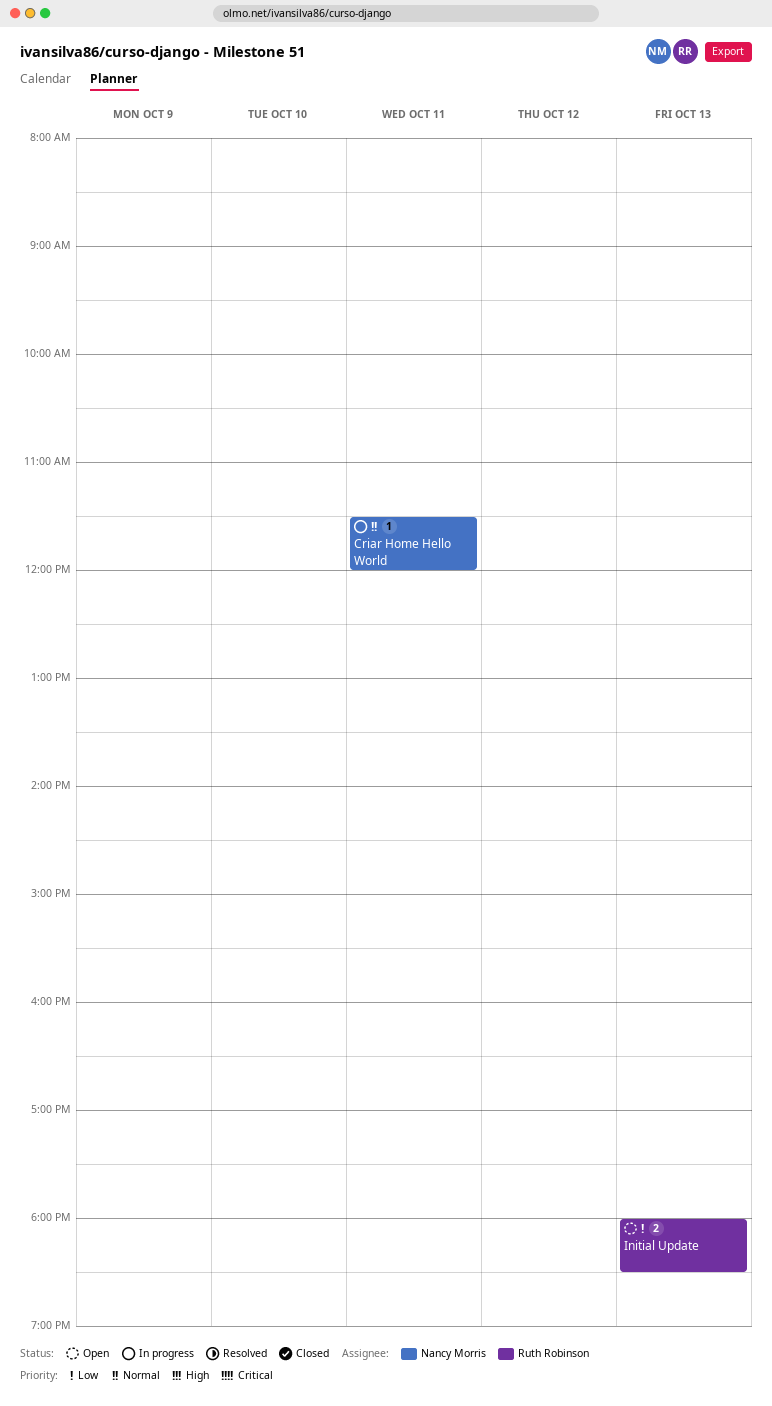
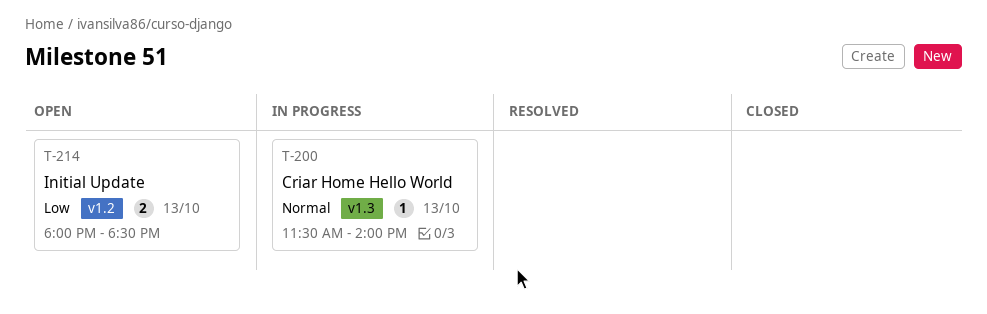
Criar Home Hello World, day: Oct 11 -> Oct 13
Criar Home Hello World, ends: 12:00 -> 14:00

